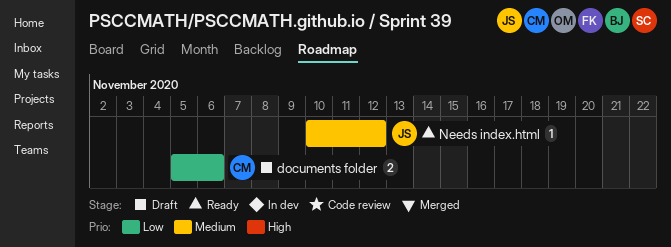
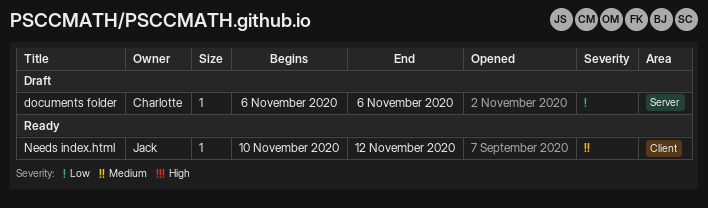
documents folder, estimate: 2 -> 1
documents folder, start: Nov 5 -> Nov 6

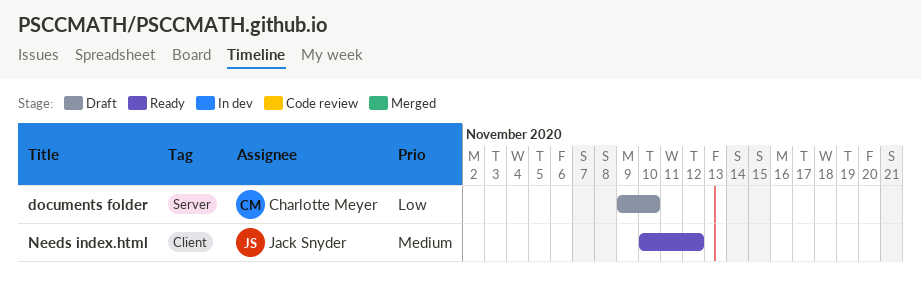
documents folder, start: Nov 6 -> Nov 9
documents folder, due: Nov 6 -> Nov 10

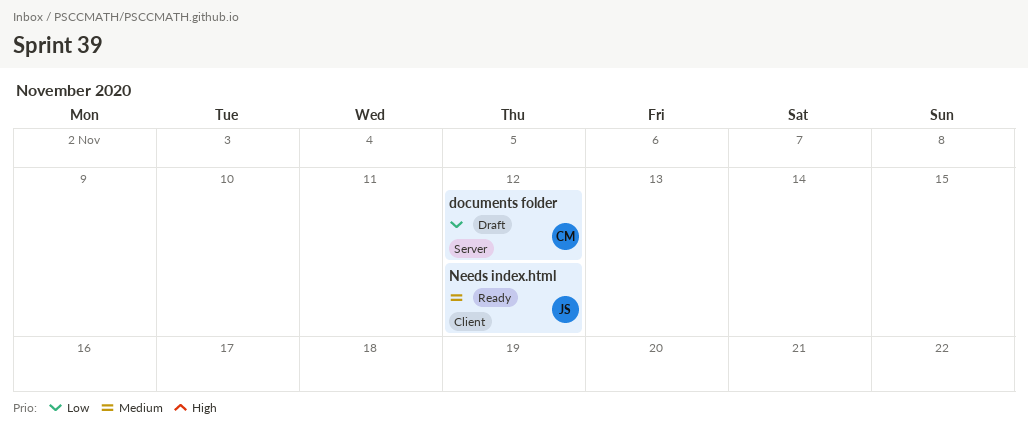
documents folder, due: Nov 10 -> Nov 12

